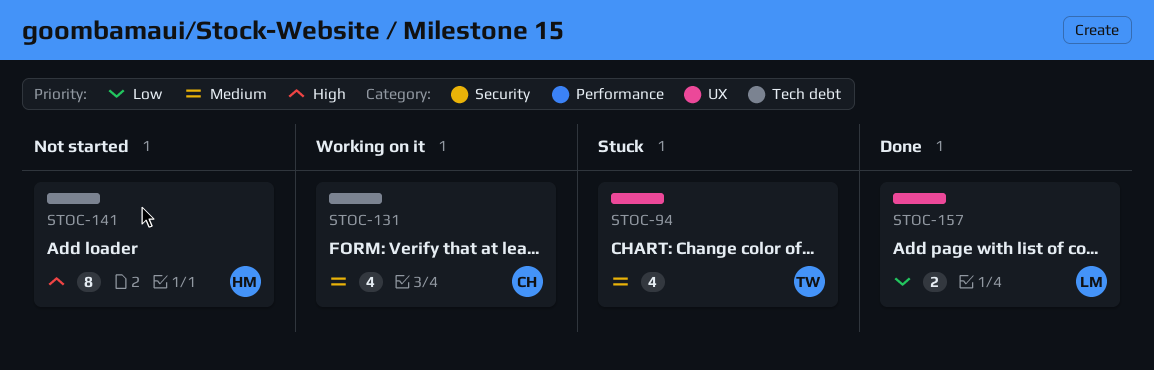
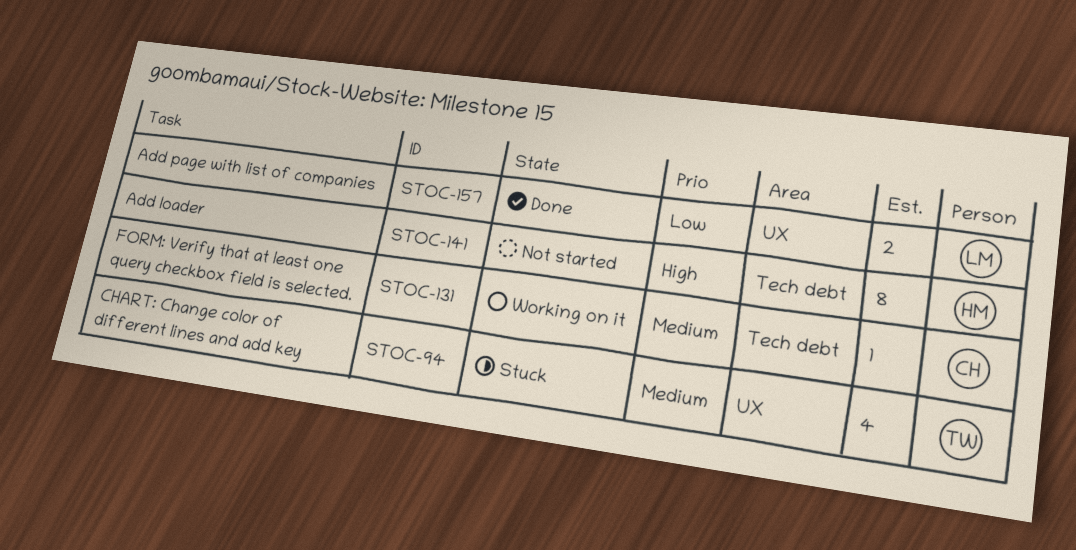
STOC-131, estimate: 4 -> 1

